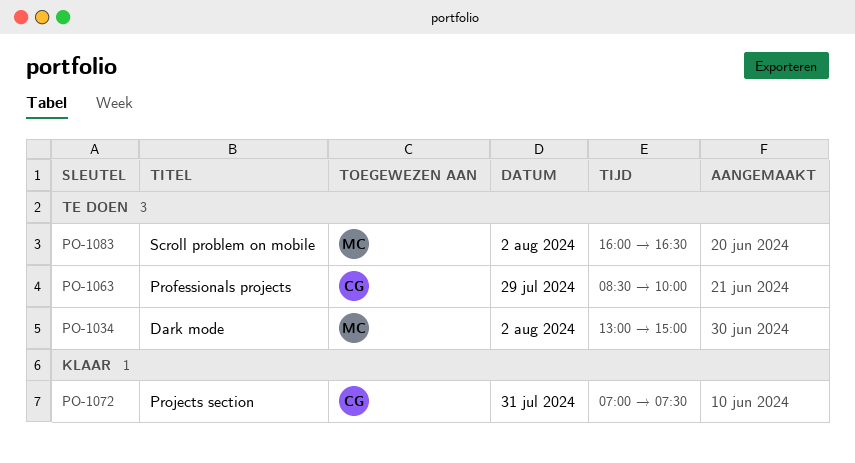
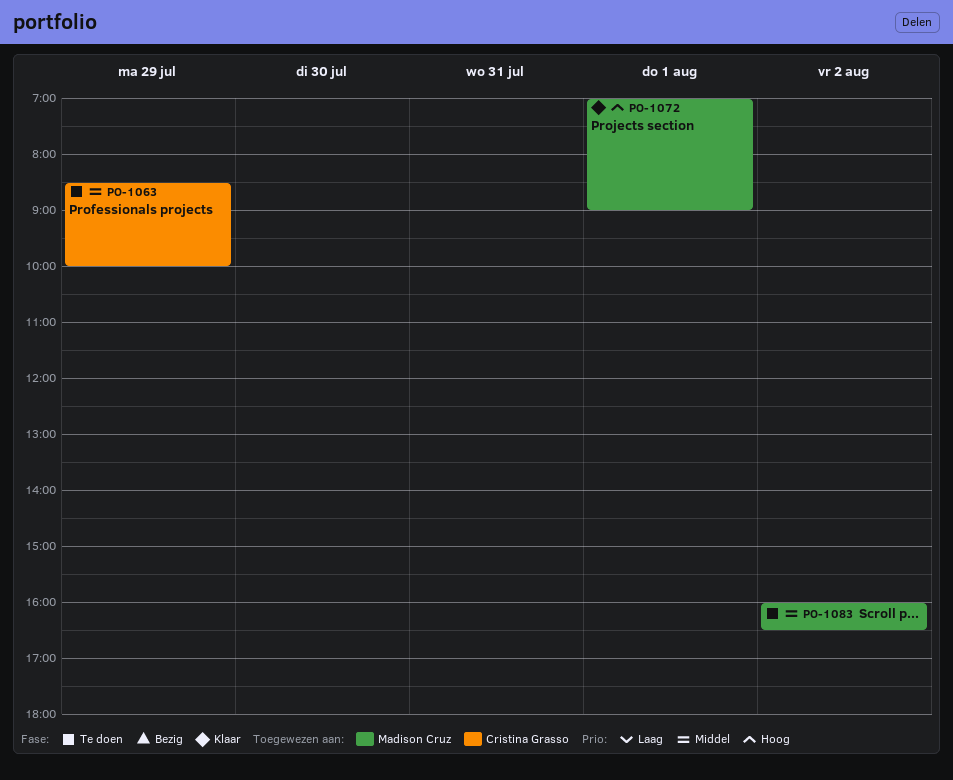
PO-1034: present -> none
PO-1072, owner: Cristina Grasso -> Madison Cruz
PO-1072, day: Jul 31 -> Aug 1
PO-1072, ends: 07:30 -> 09:00

